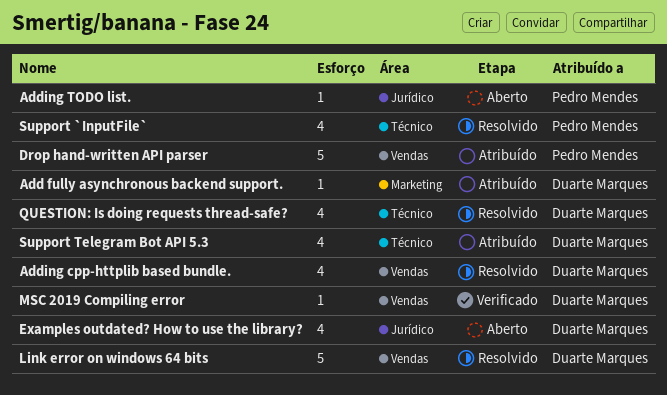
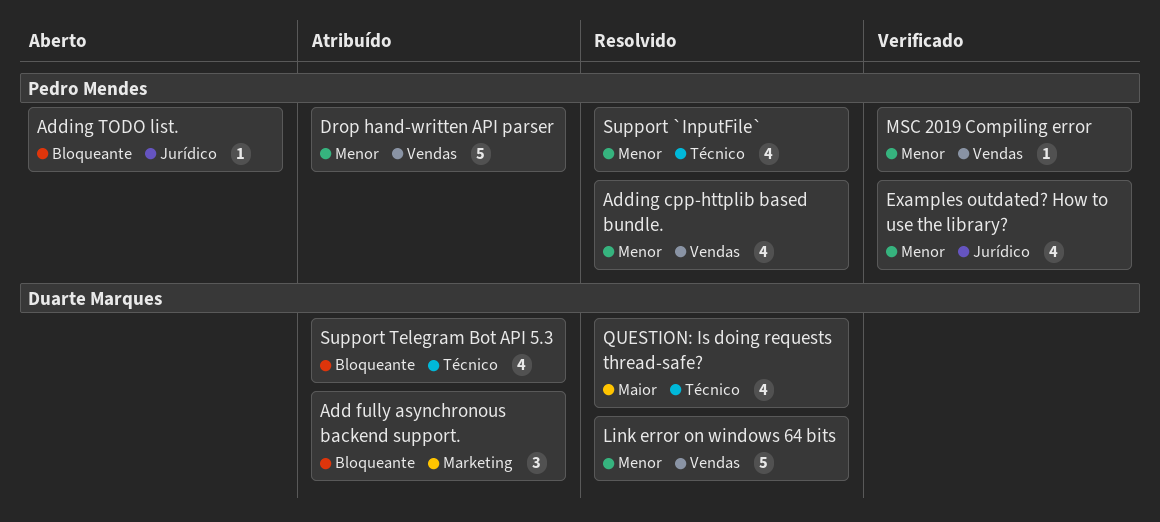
Add fully asynchronous backend support., estimate: 1 -> 3
Adding cpp-httplib based bundle., owner: Duarte Marques -> Pedro Mendes
Examples outdated? How to use the library?, status: Aberto -> Verificado
Examples outdated? How to use the library?, owner: Duarte Marques -> Pedro Mendes
MSC 2019 Compiling error, owner: Duarte Marques -> Pedro Mendes

